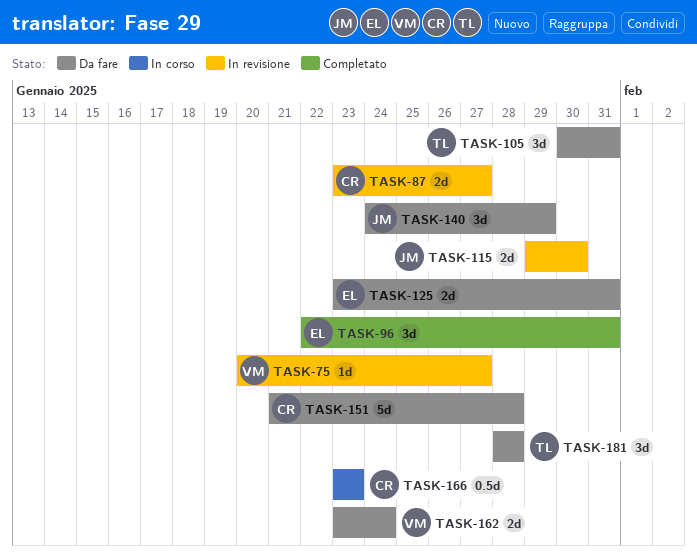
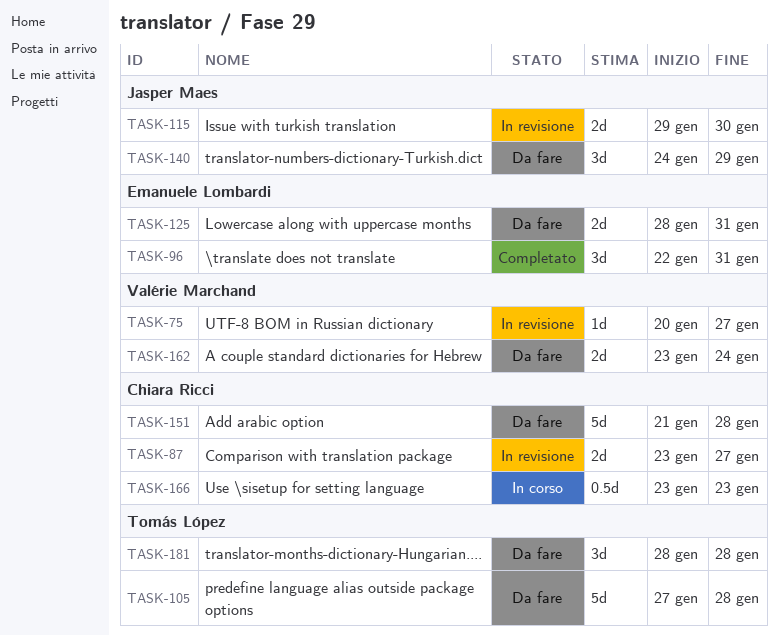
TASK-105, estimate: 3d -> 5d
TASK-105, start: Jan 30 -> Jan 27
TASK-105, due: Jan 31 -> Jan 28
TASK-125, start: Jan 23 -> Jan 28

